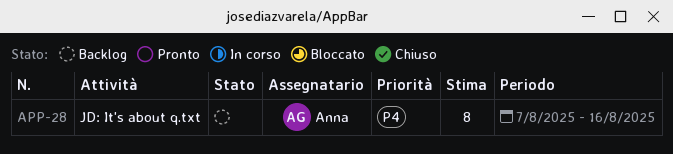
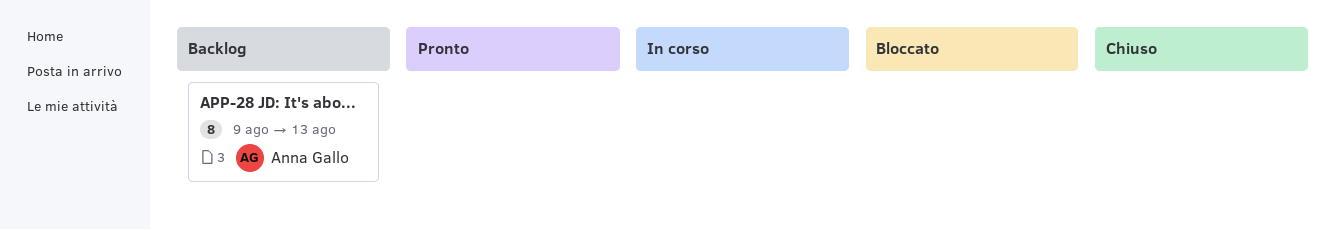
APP-28, start: Aug 7 -> Aug 9
APP-28, due: Aug 16 -> Aug 13

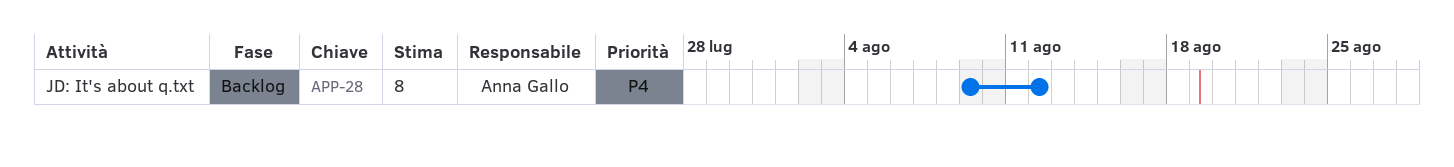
APP-28, due: Aug 13 -> Aug 12

